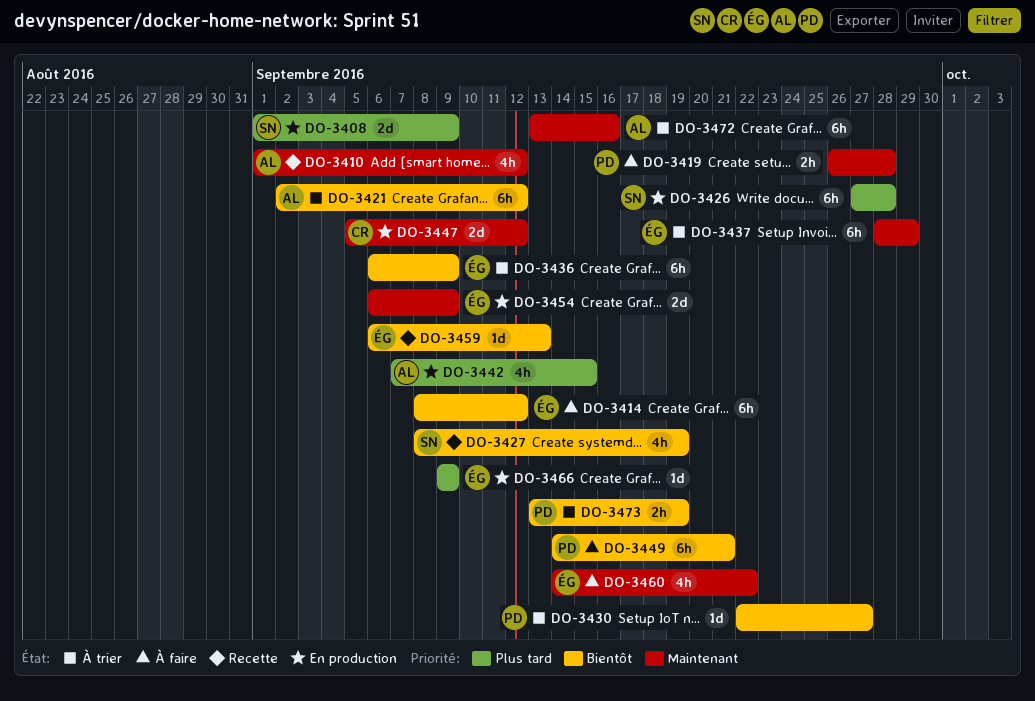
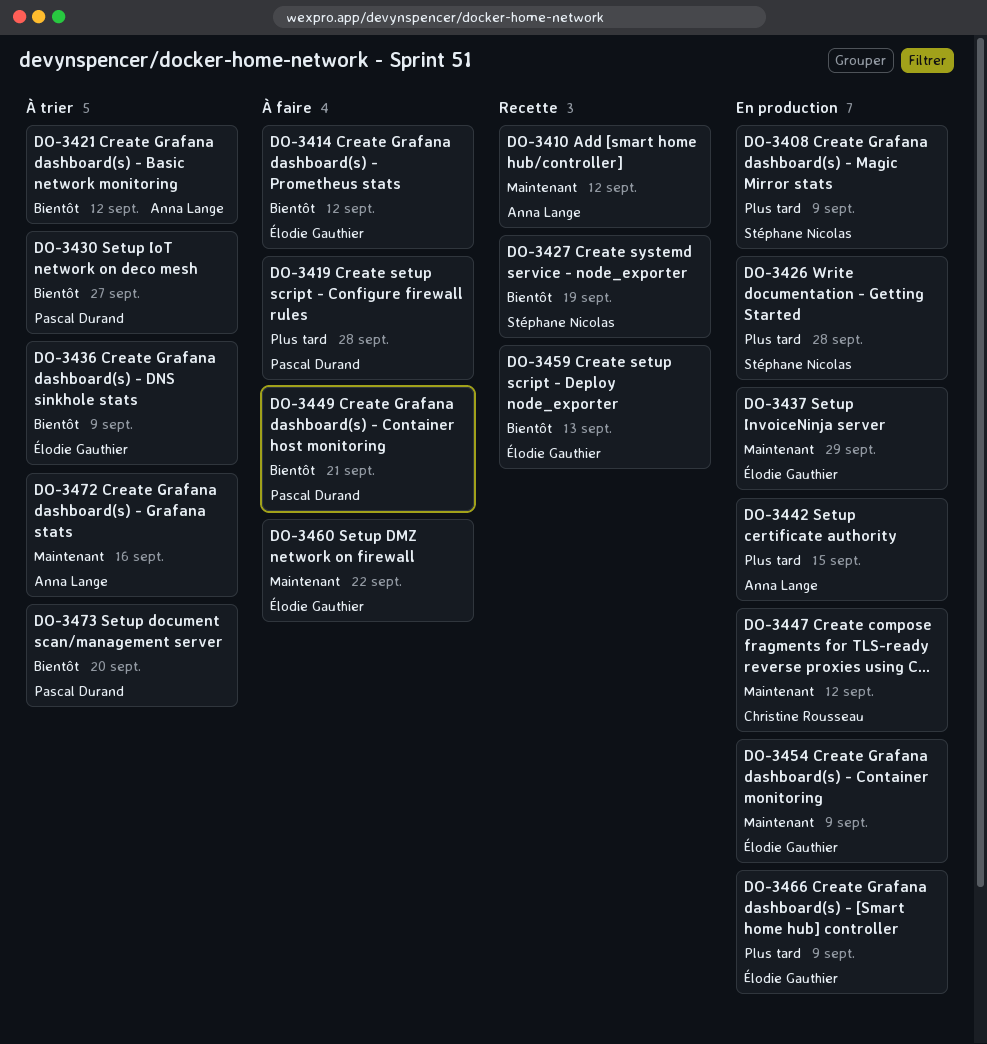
DO-3419, priority: Maintenant -> Plus tard
DO-3437, status: À trier -> En production
DO-3473, due: Sep 19 -> Sep 20

